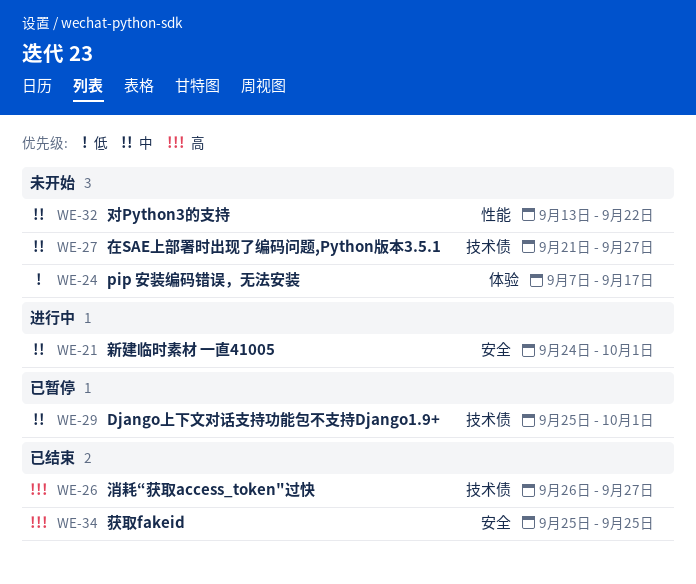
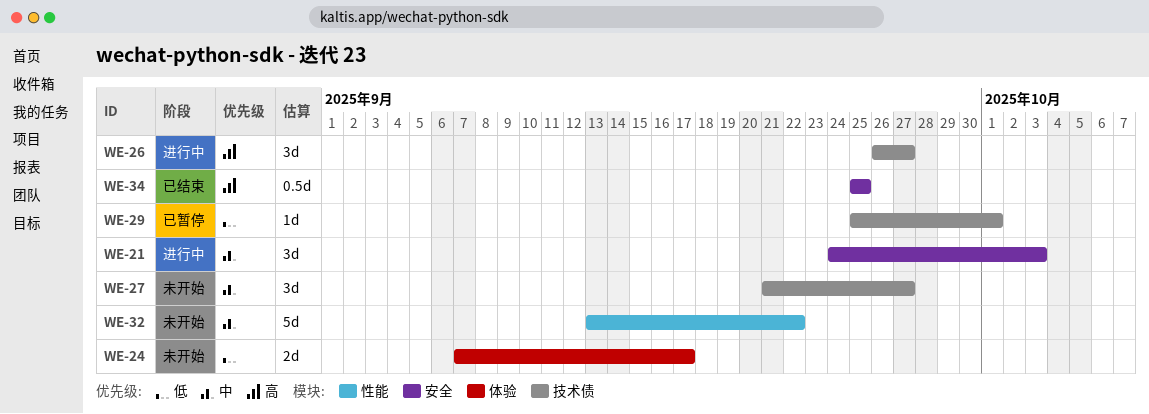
WE-21, due: Oct 1 -> Oct 3
WE-26, status: 已结束 -> 进行中
WE-29, priority: 中 -> 低

